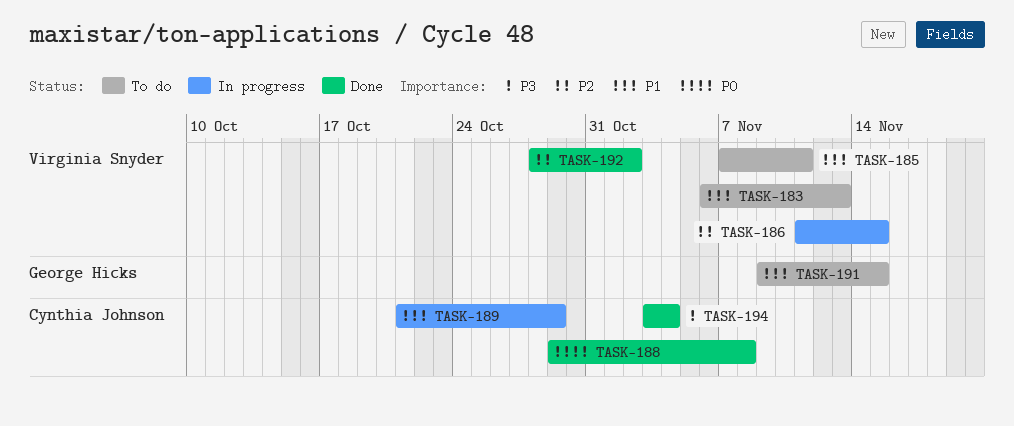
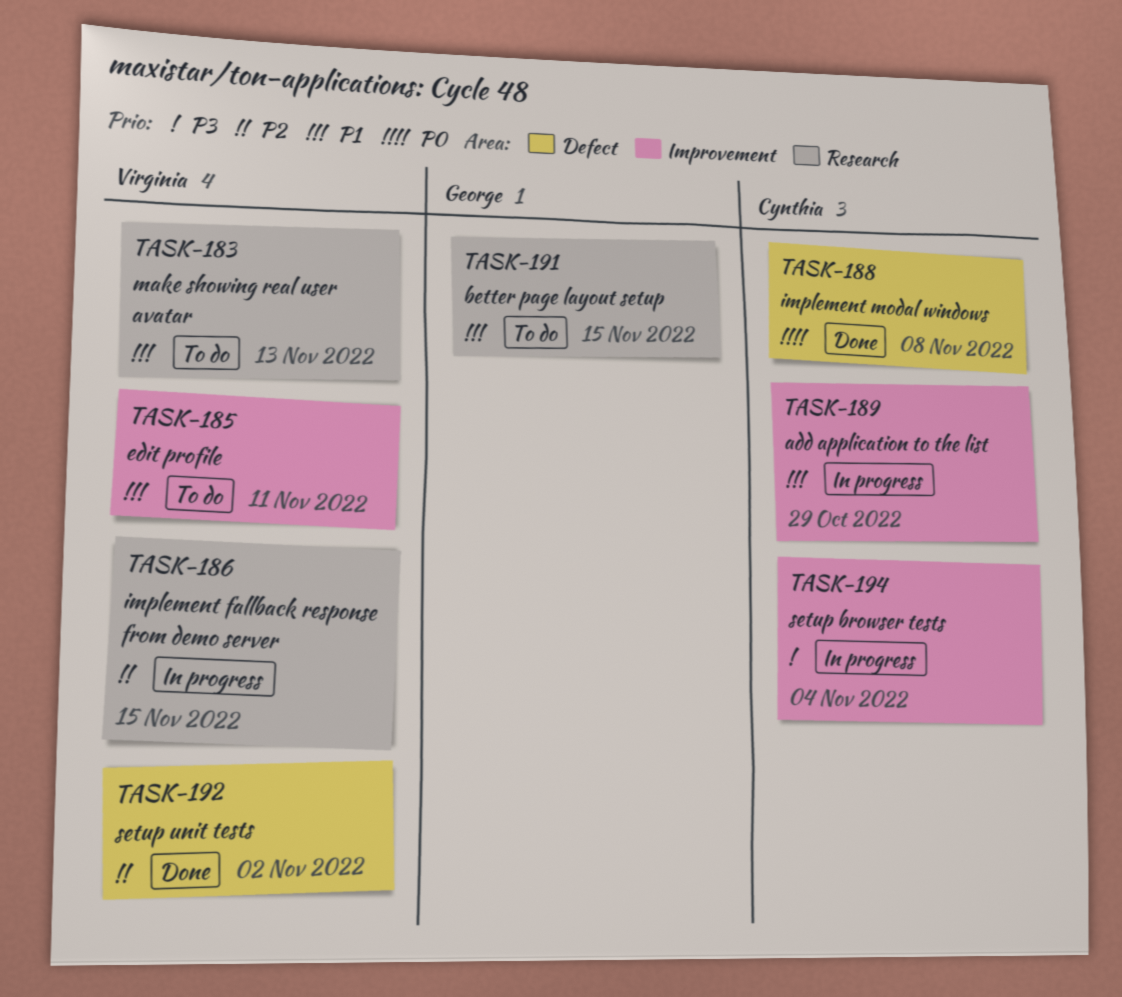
TASK-194, status: Done -> In progress

